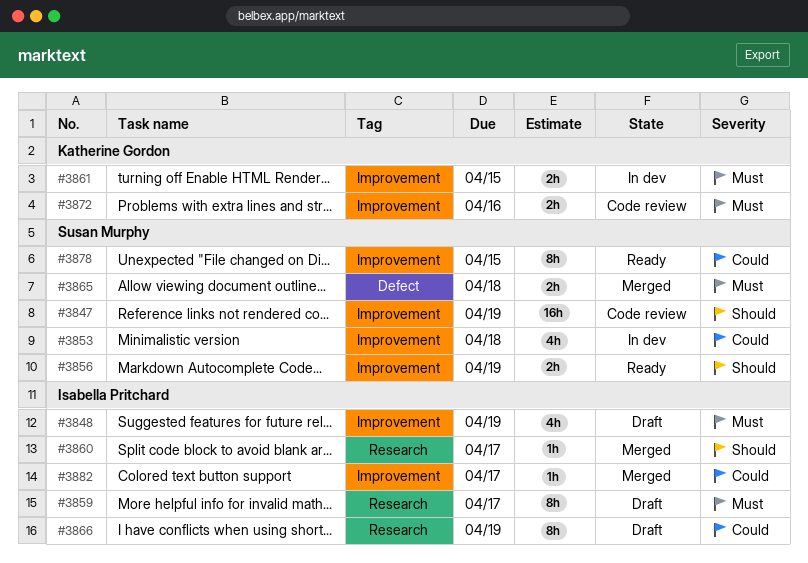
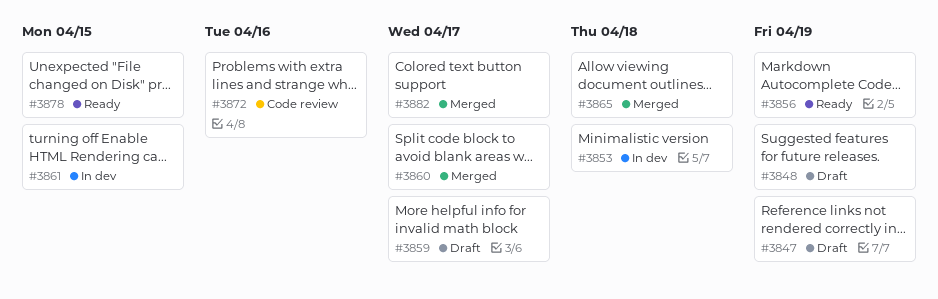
#3847, status: Code review -> Draft
#3866: present -> none

